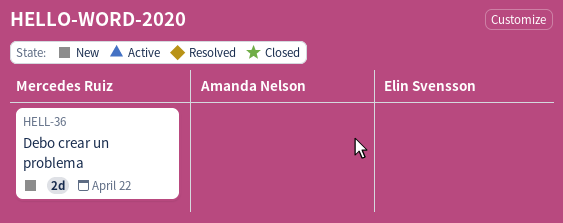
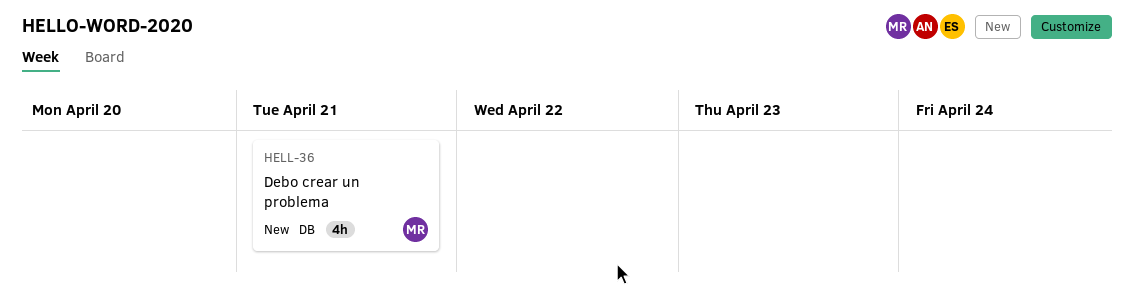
HELL-36, estimate: 2d -> 4h
HELL-36, due: Apr 22 -> Apr 21

